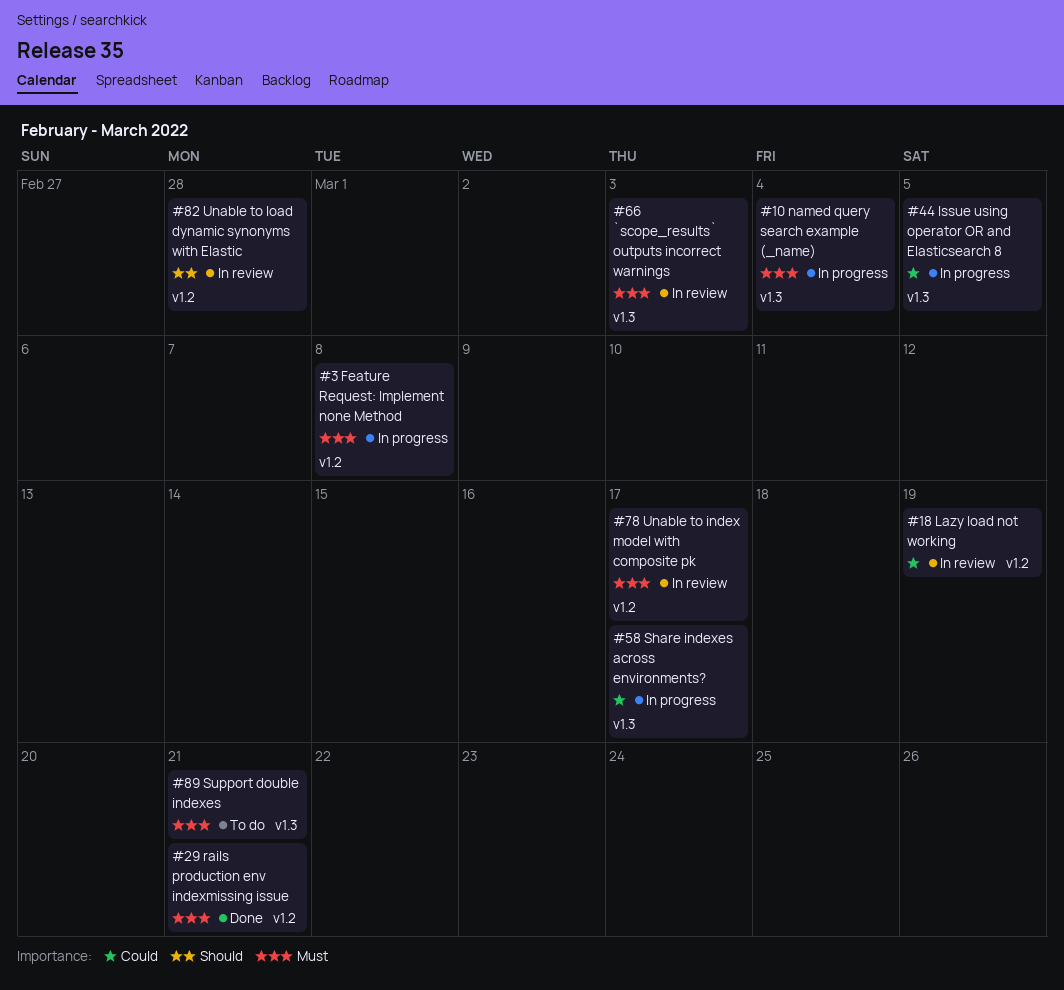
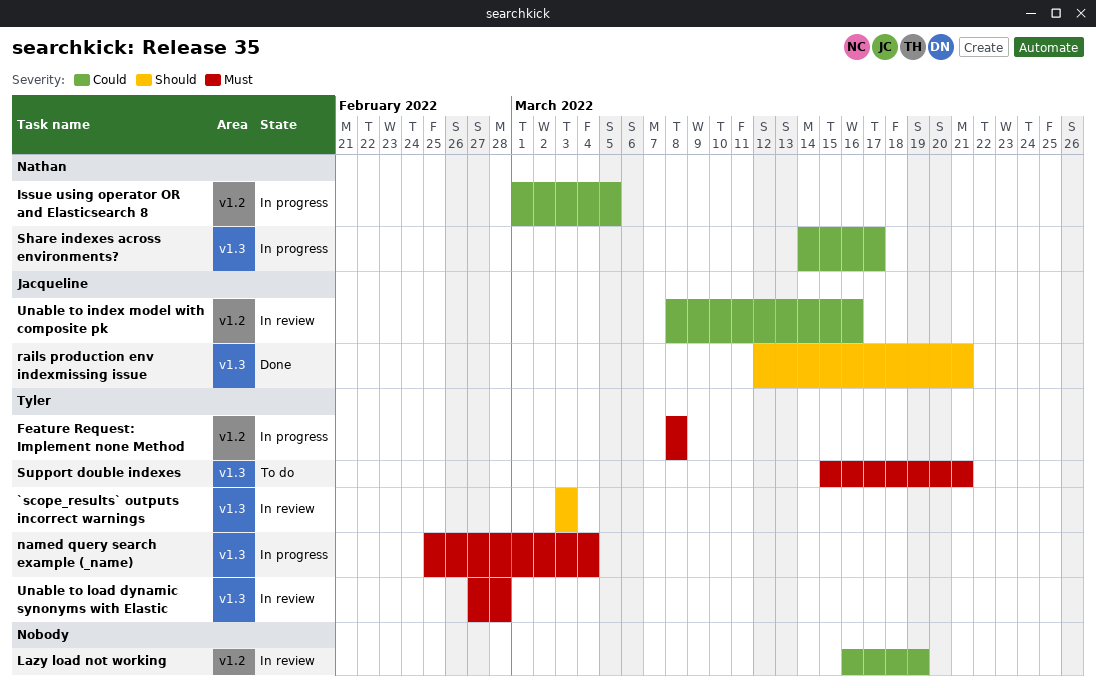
`scope_results` outputs incorrect warnings, priority: Must -> Should
Issue using operator OR and Elasticsearch 8, label: v1.3 -> v1.2
rails production env indexmissing issue, priority: Must -> Should
rails production env indexmissing issue, label: v1.2 -> v1.3
Unable to index model with composite pk, priority: Must -> Could
Unable to index model with composite pk, due: Mar 17 -> Mar 16
Unable to load dynamic synonyms with Elastic, priority: Should -> Must
Unable to load dynamic synonyms with Elastic, label: v1.2 -> v1.3

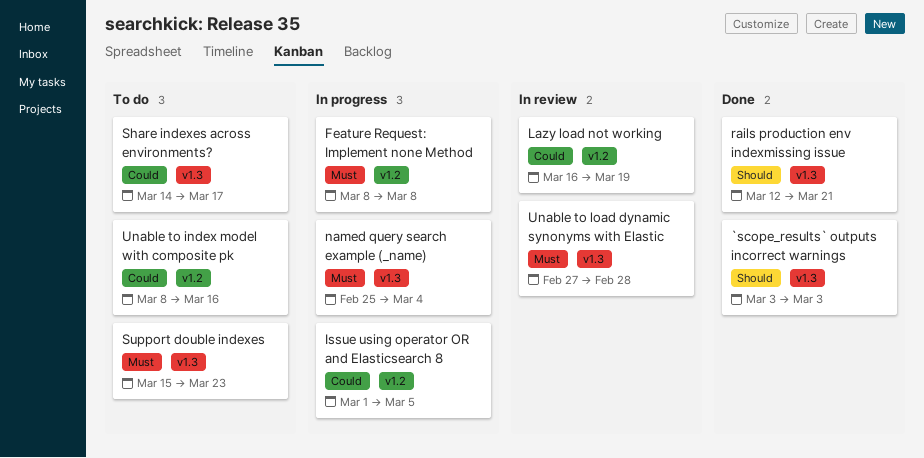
`scope_results` outputs incorrect warnings, status: In review -> Done
Share indexes across environments?, status: In progress -> To do
Support double indexes, due: Mar 21 -> Mar 23
Unable to index model with composite pk, status: In review -> To do

